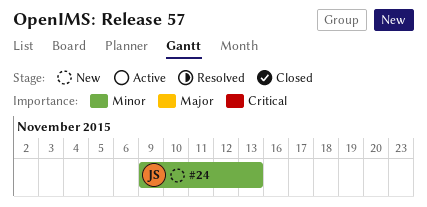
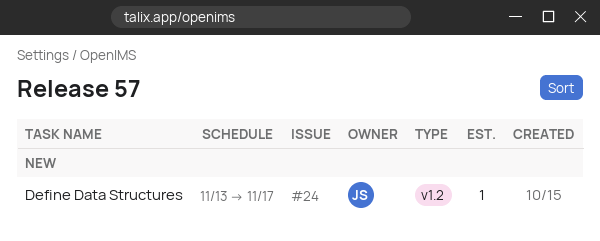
#24, start: Nov 9 -> Nov 13
#24, due: Nov 13 -> Nov 17

